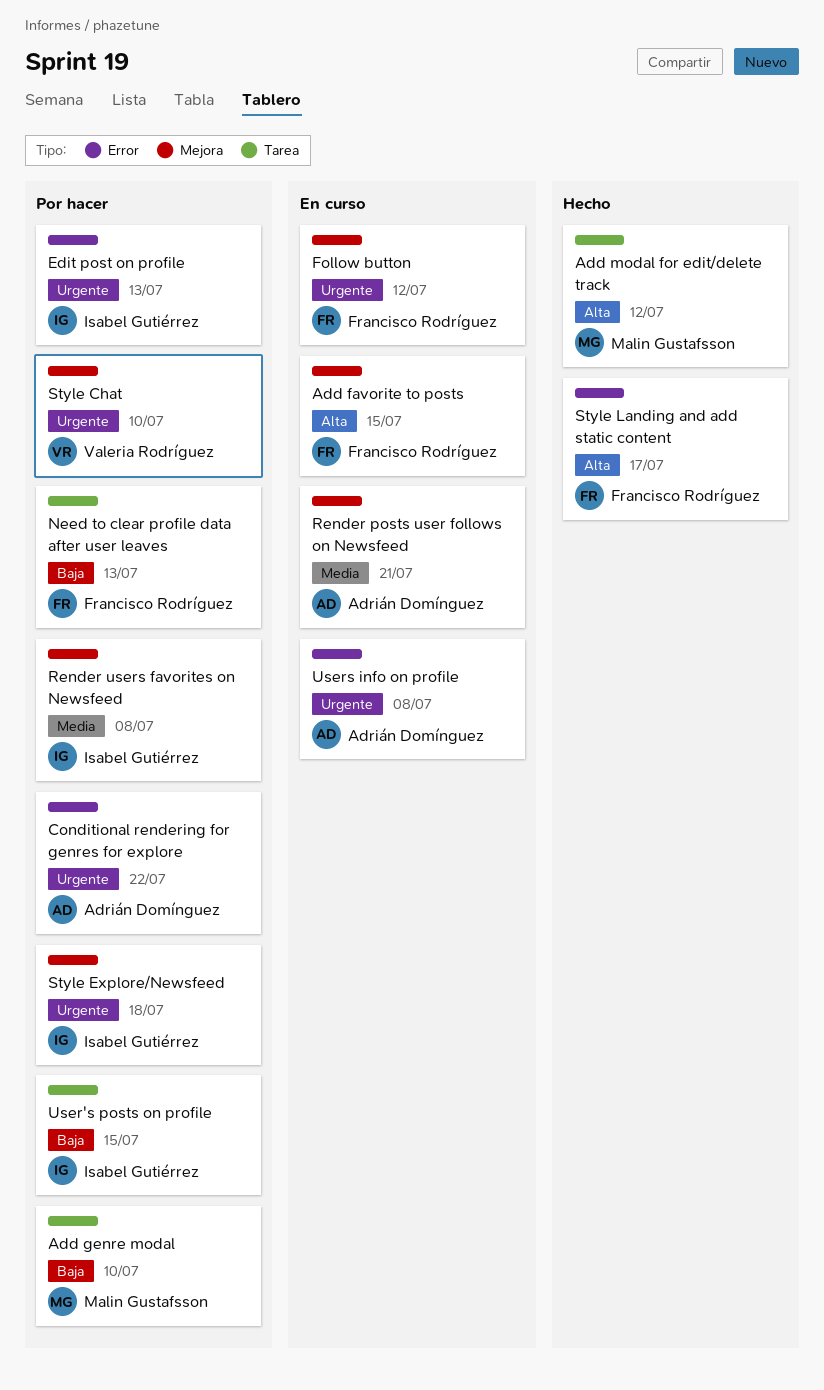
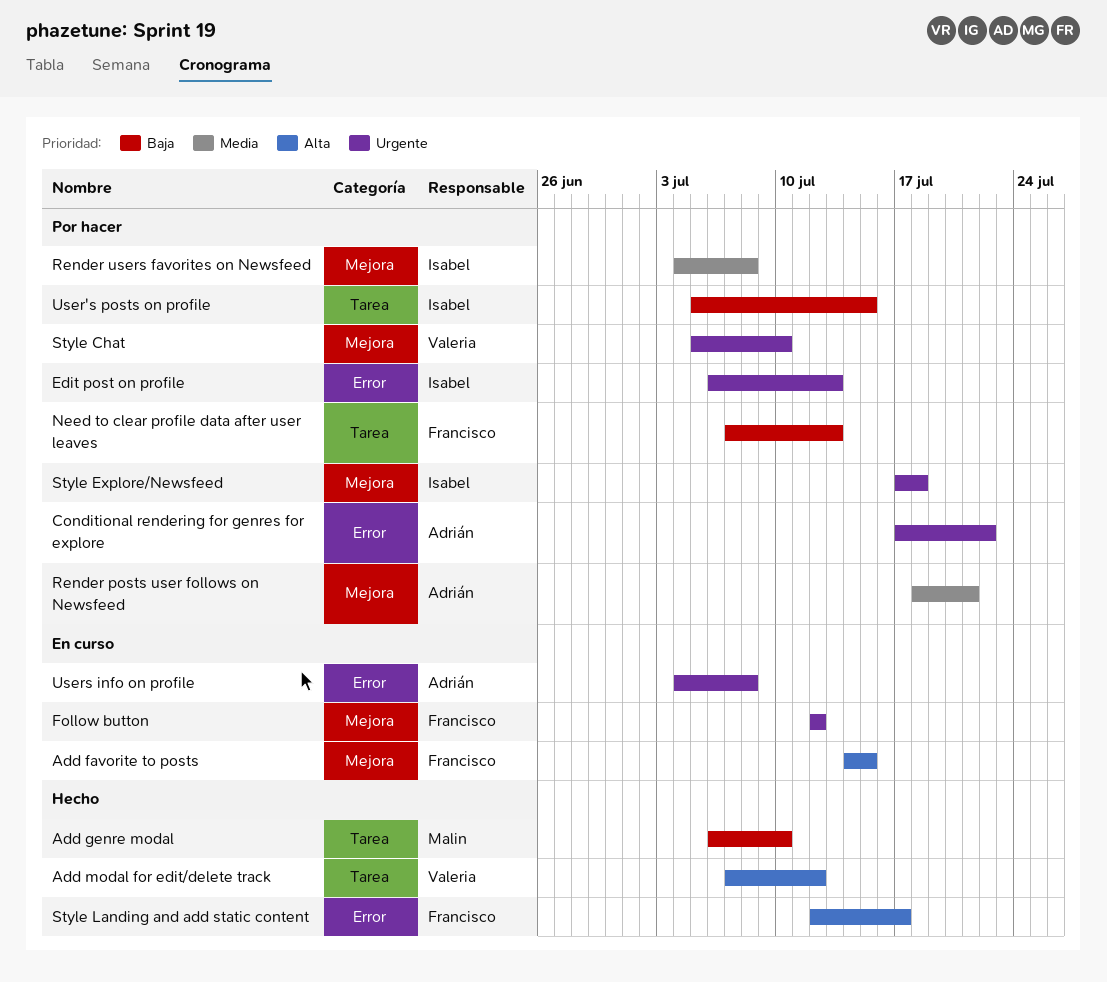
Add genre modal, status: Por hacer -> Hecho
Add modal for edit/delete track, owner: Malin Gustafsson -> Valeria Rodríguez
Render posts user follows on Newsfeed, status: En curso -> Por hacer

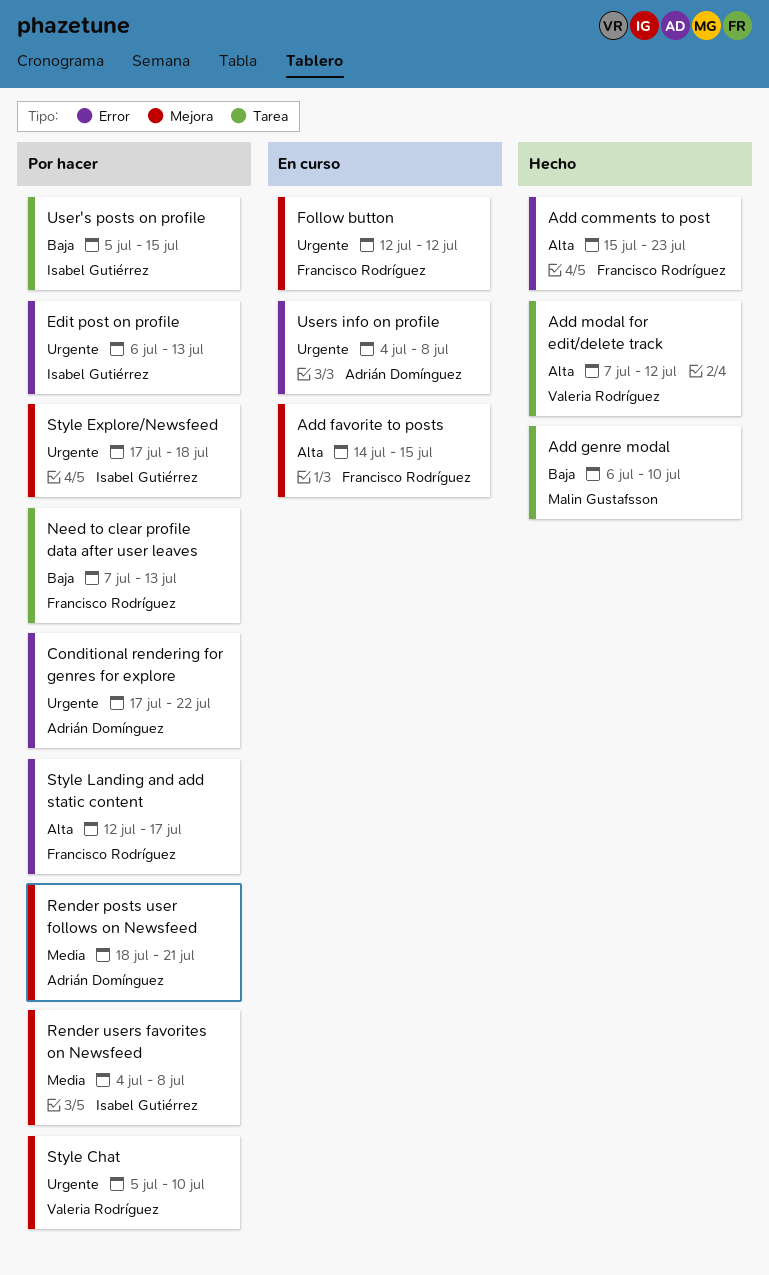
Add comments to post: none -> present
Style Landing and add static content, status: Hecho -> Por hacer

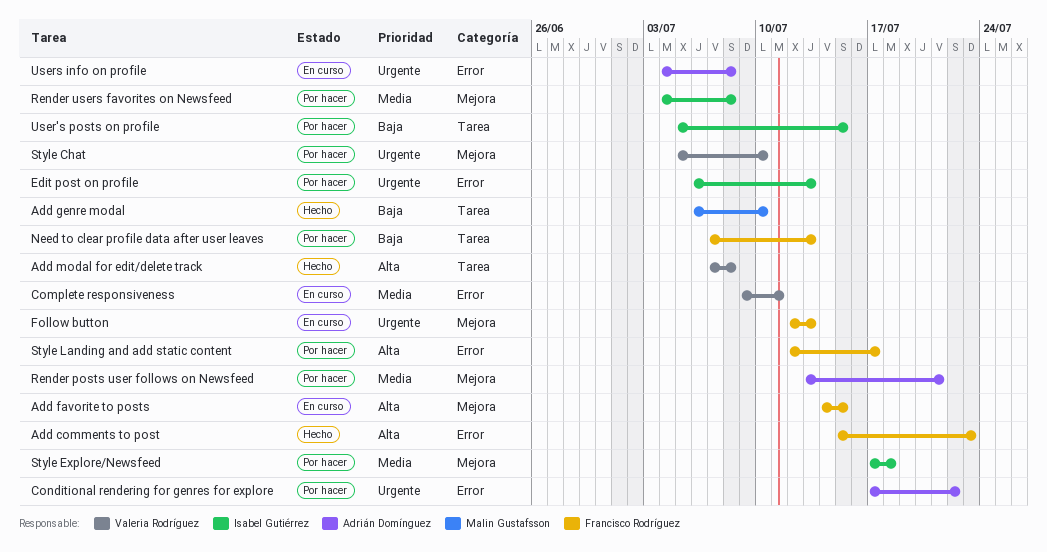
Add modal for edit/delete track, due: Jul 12 -> Jul 8
Complete responsiveness: none -> present
Follow button, due: Jul 12 -> Jul 13
Render posts user follows on Newsfeed, start: Jul 18 -> Jul 13
Style Explore/Newsfeed, priority: Urgente -> Media

